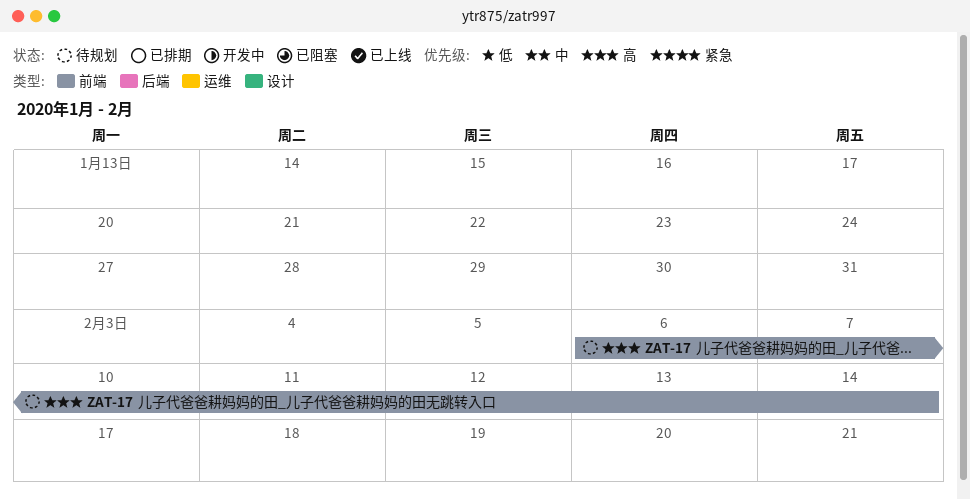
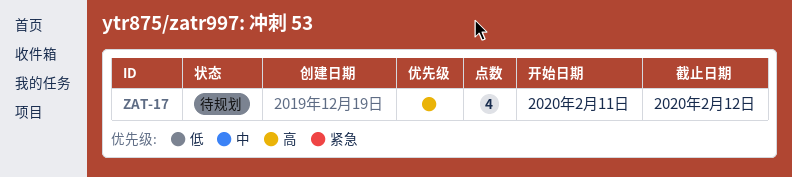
ZAT-17, start: Feb 6 -> Feb 11
ZAT-17, due: Feb 14 -> Feb 12

